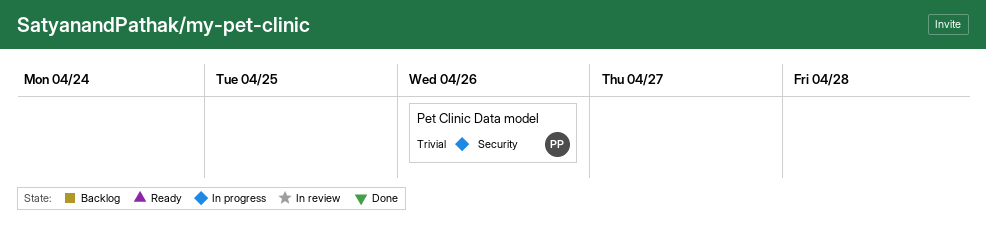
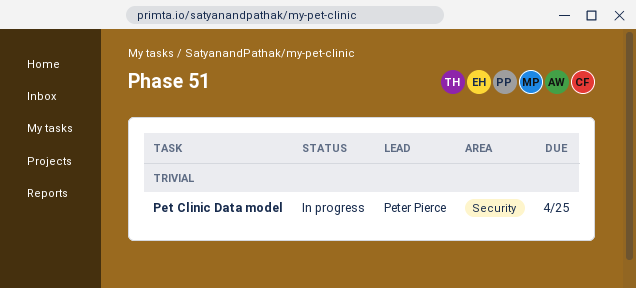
Pet Clinic Data model, due: Apr 26 -> Apr 25

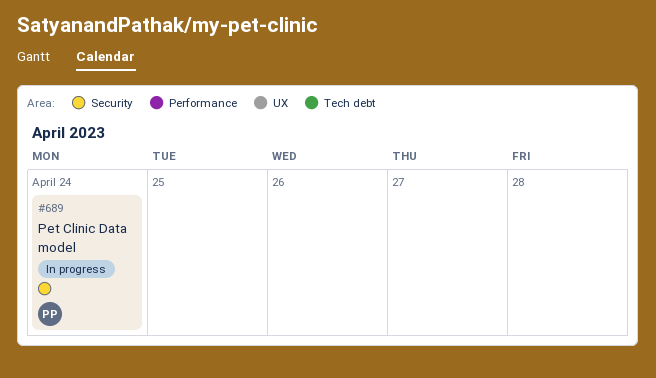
Pet Clinic Data model, due: Apr 25 -> Apr 24

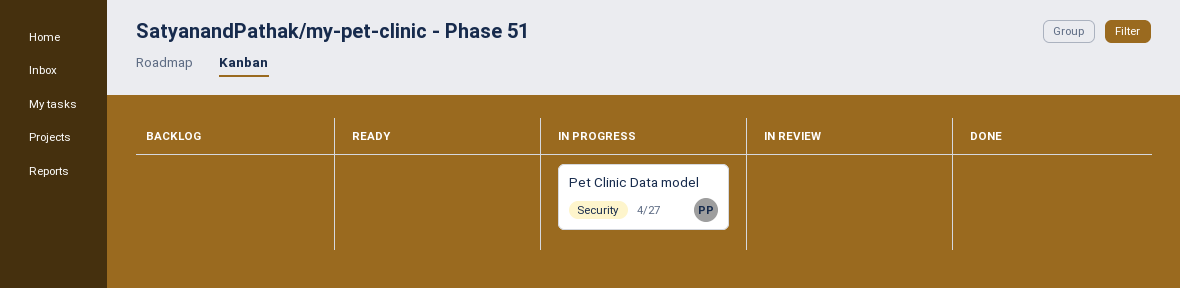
Pet Clinic Data model, due: Apr 24 -> Apr 27

